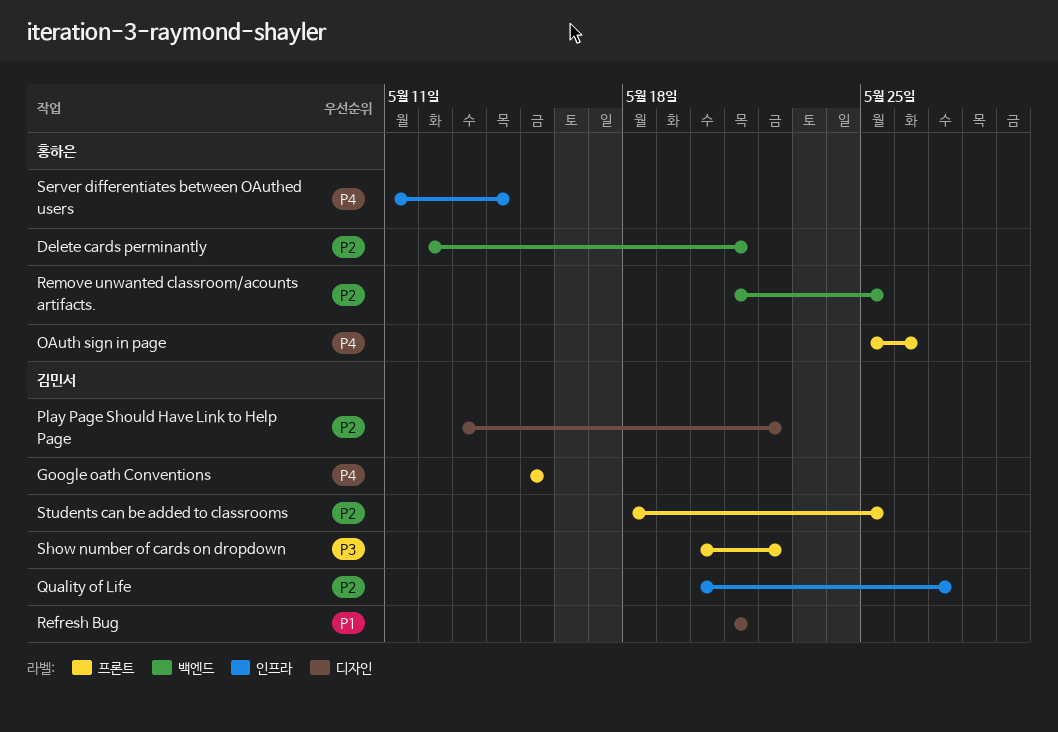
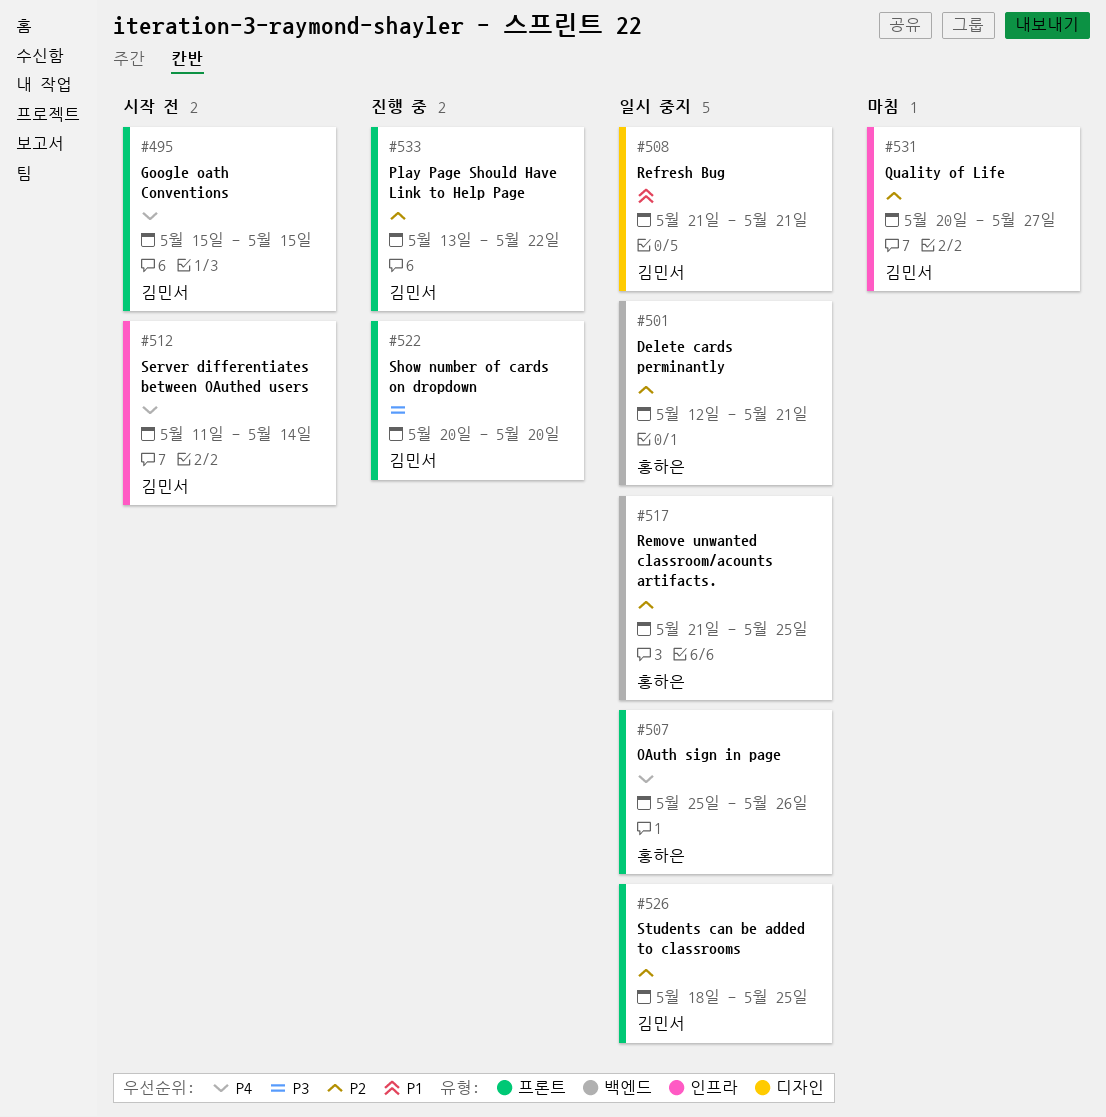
Play Page Should Have Link to Help Page, label: 디자인 -> 프론트
Server differentiates between OAuthed users, owner: 홍하은 -> 김민서
Show number of cards on dropdown, due: May 22 -> May 20

